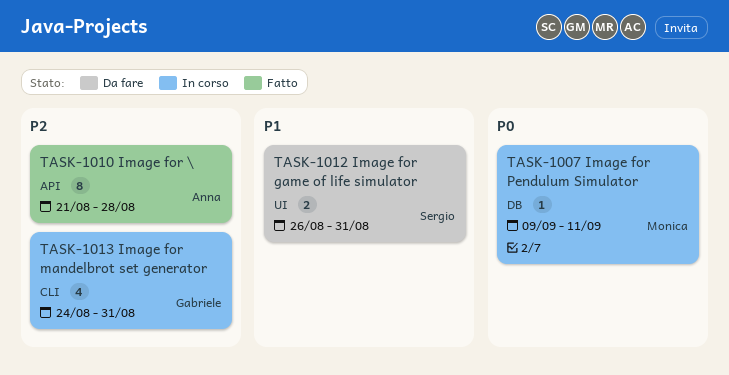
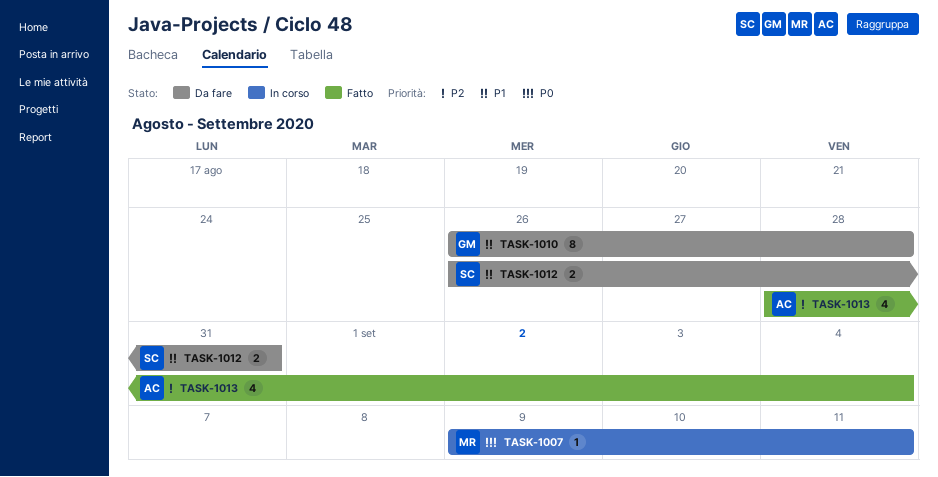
TASK-1010, status: Fatto -> Da fare
TASK-1010, owner: Anna -> Gabriele
TASK-1010, priority: P2 -> P1
TASK-1010, start: Aug 21 -> Aug 26
TASK-1013, status: In corso -> Fatto
TASK-1013, owner: Gabriele -> Anna
TASK-1013, start: Aug 24 -> Aug 28
TASK-1013, due: Aug 31 -> Sep 4

